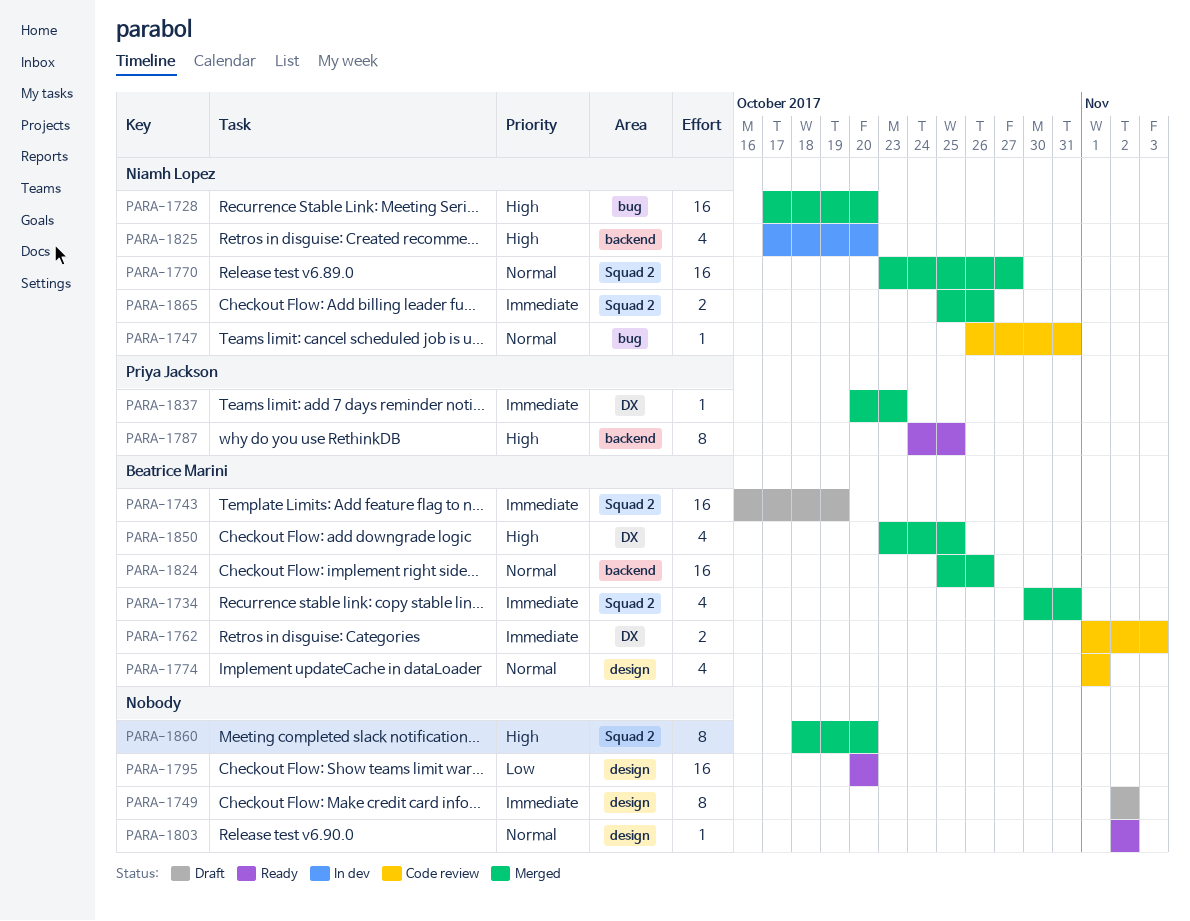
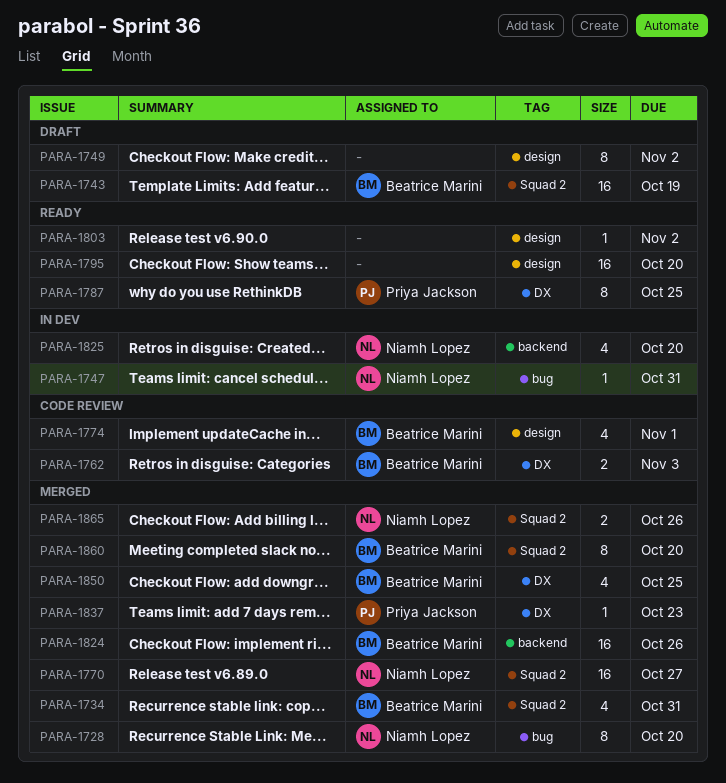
PARA-1728, estimate: 16 -> 8
PARA-1747, status: Code review -> In dev
PARA-1787, label: backend -> DX
PARA-1860, owner: none -> Beatrice Marini

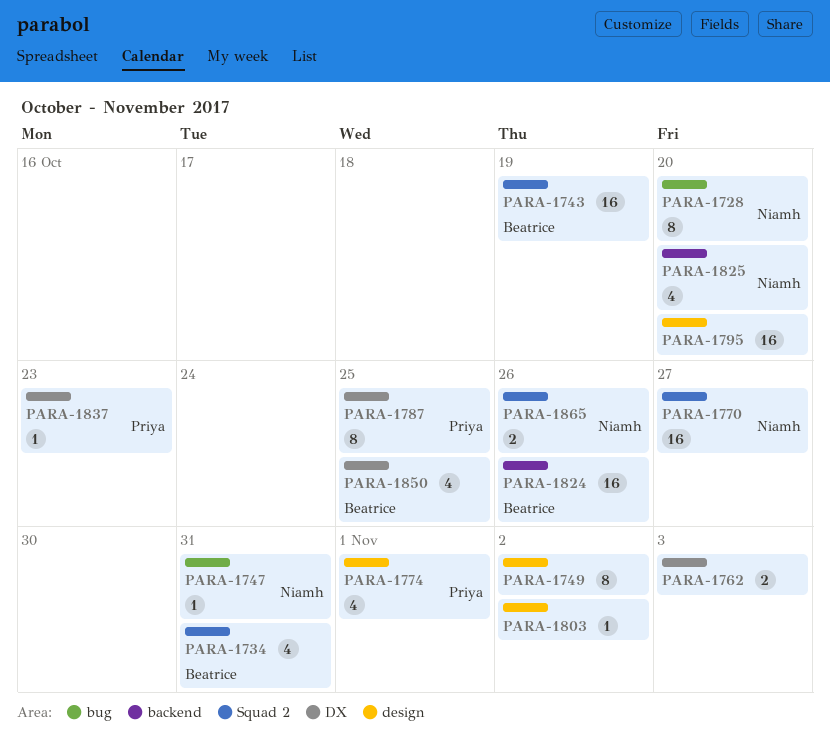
PARA-1762, owner: Beatrice Marini -> none
PARA-1774, owner: Beatrice Marini -> Priya Jackson
PARA-1860: present -> none

